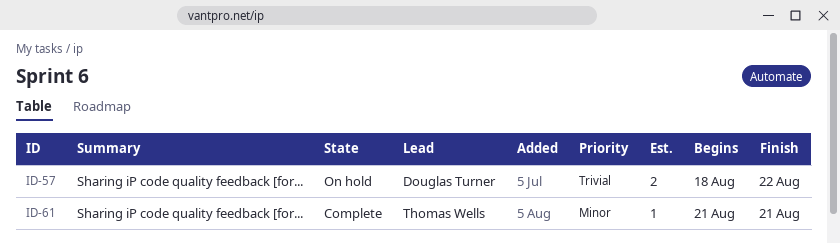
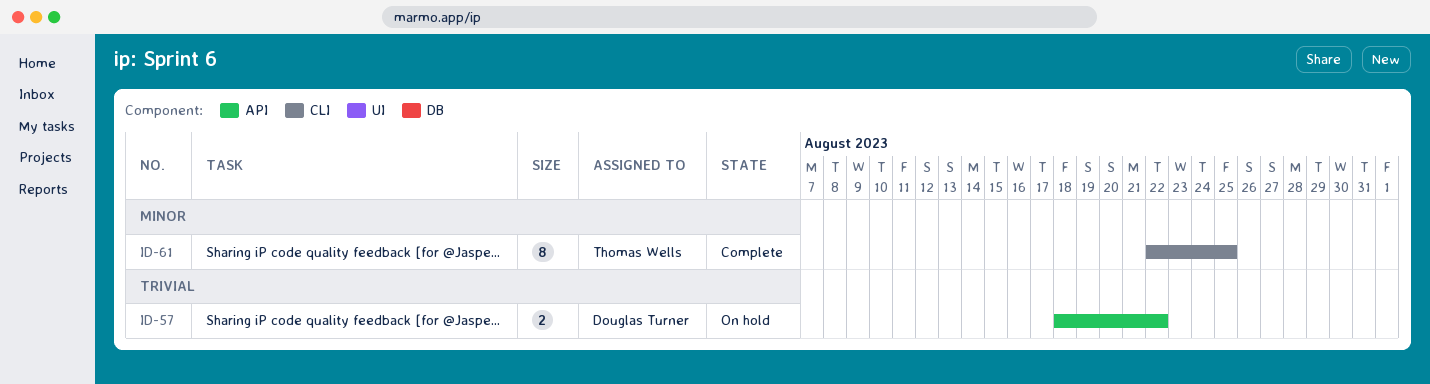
ID-61, estimate: 1 -> 8
ID-61, start: Aug 21 -> Aug 22
ID-61, due: Aug 21 -> Aug 25

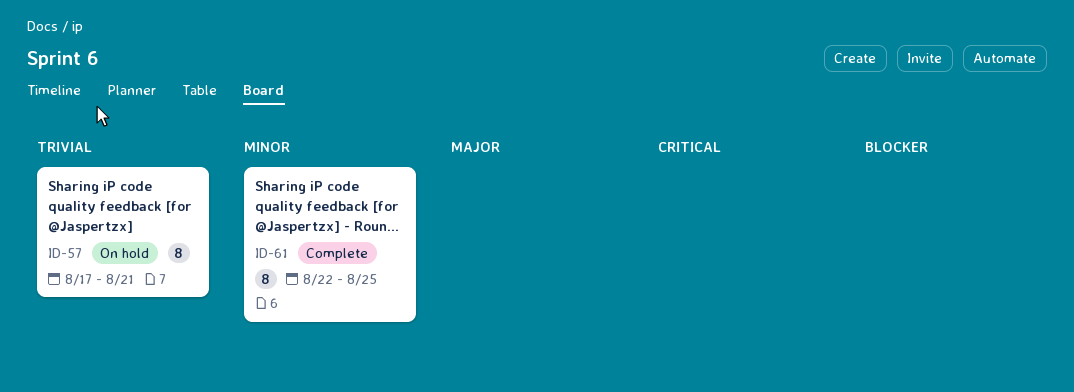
ID-57, estimate: 2 -> 8
ID-57, start: Aug 18 -> Aug 17
ID-57, due: Aug 22 -> Aug 21

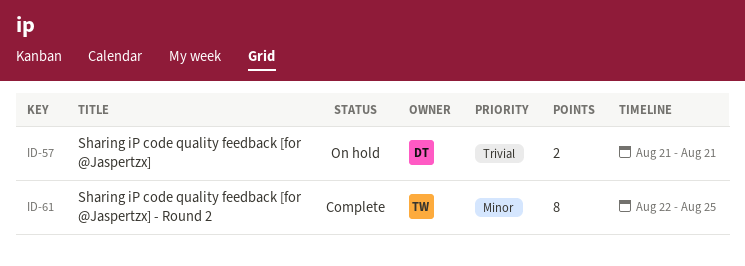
ID-57, estimate: 8 -> 2
ID-57, start: Aug 17 -> Aug 21

